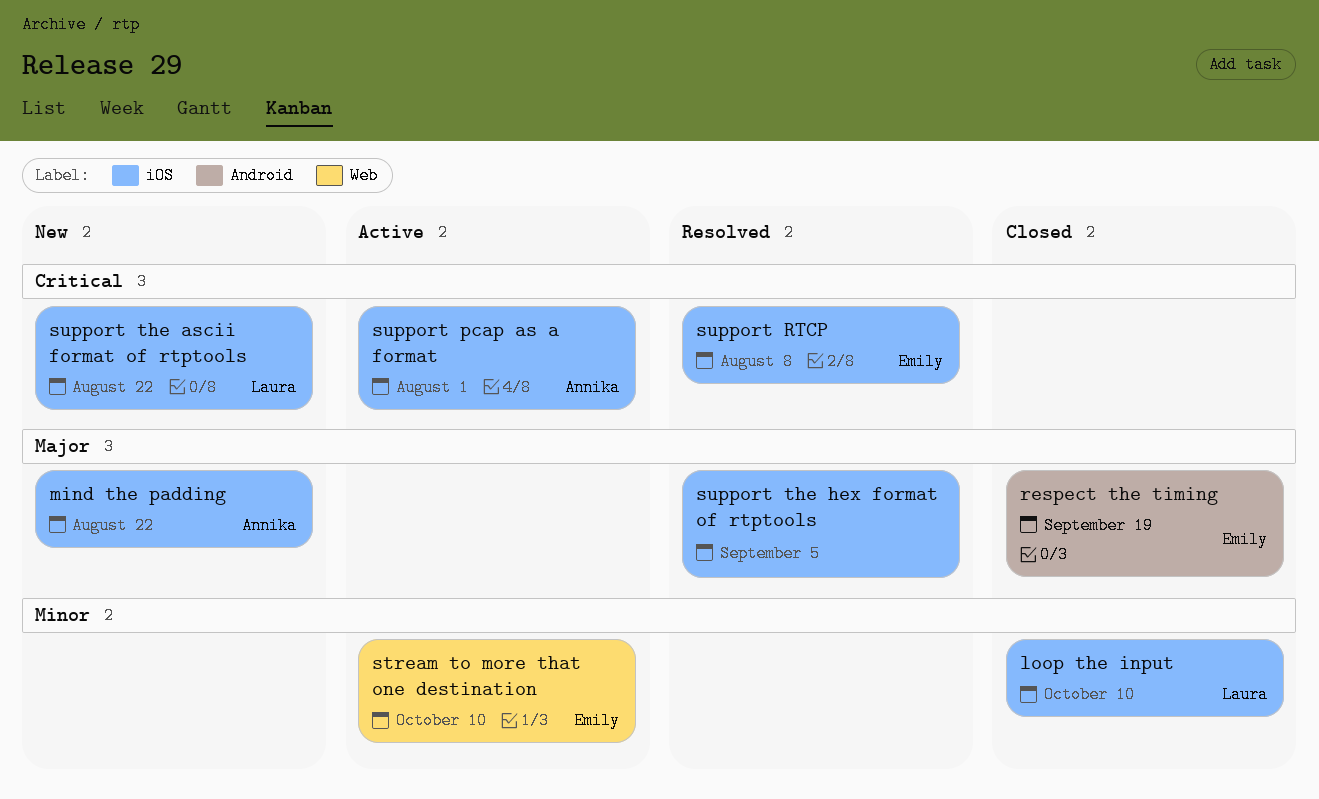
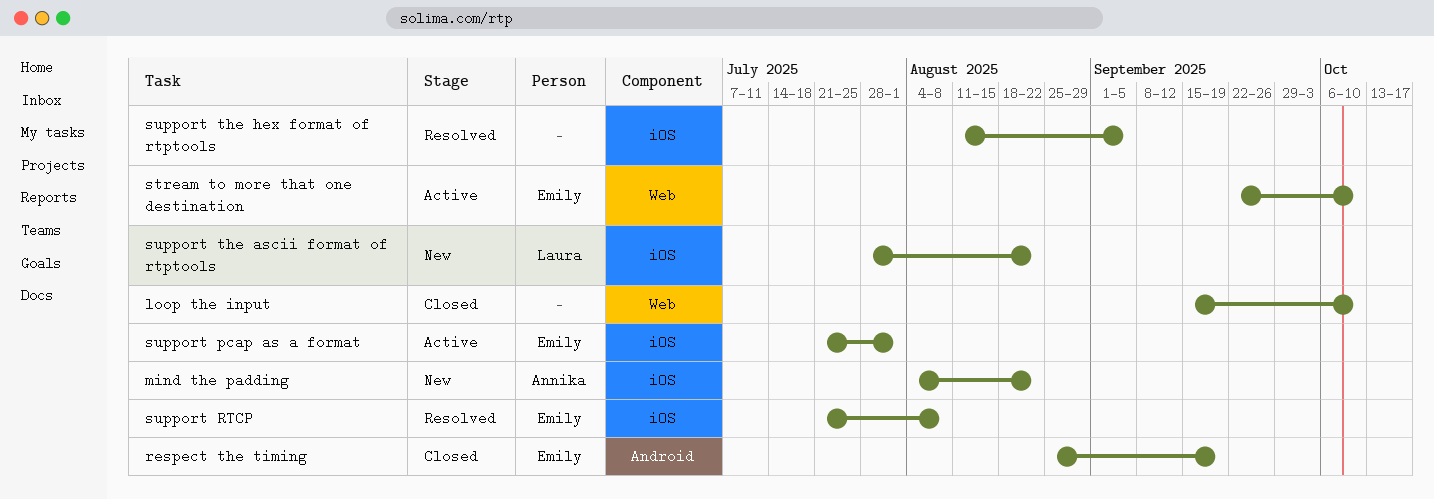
loop the input, owner: Laura -> none
loop the input, label: iOS -> Web
support pcap as a format, owner: Annika -> Emily

